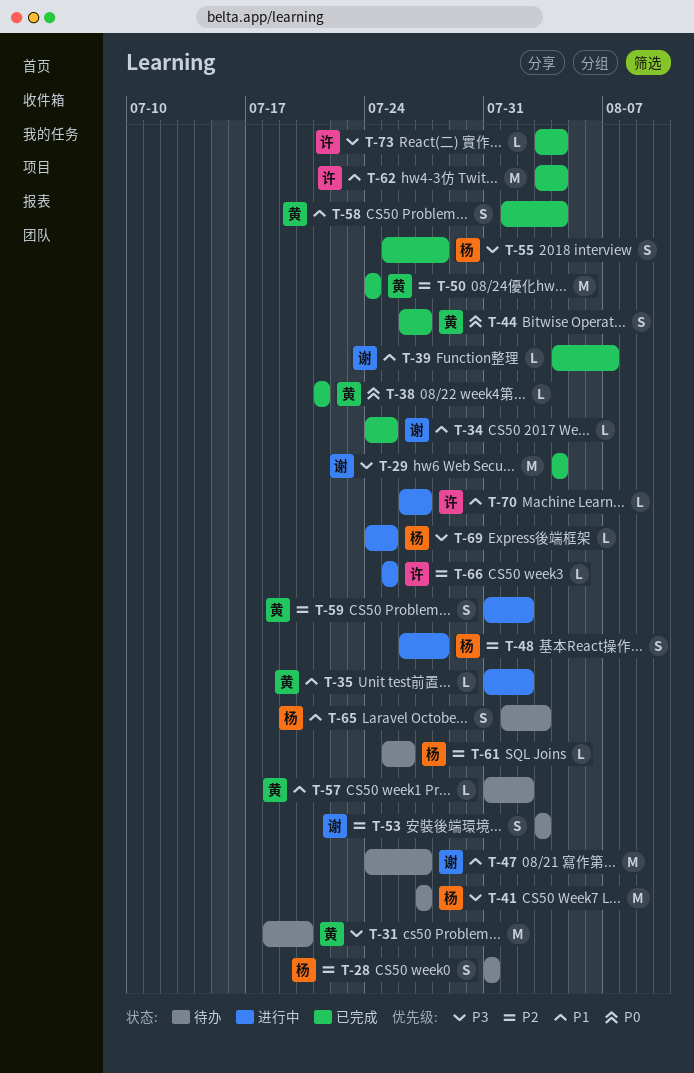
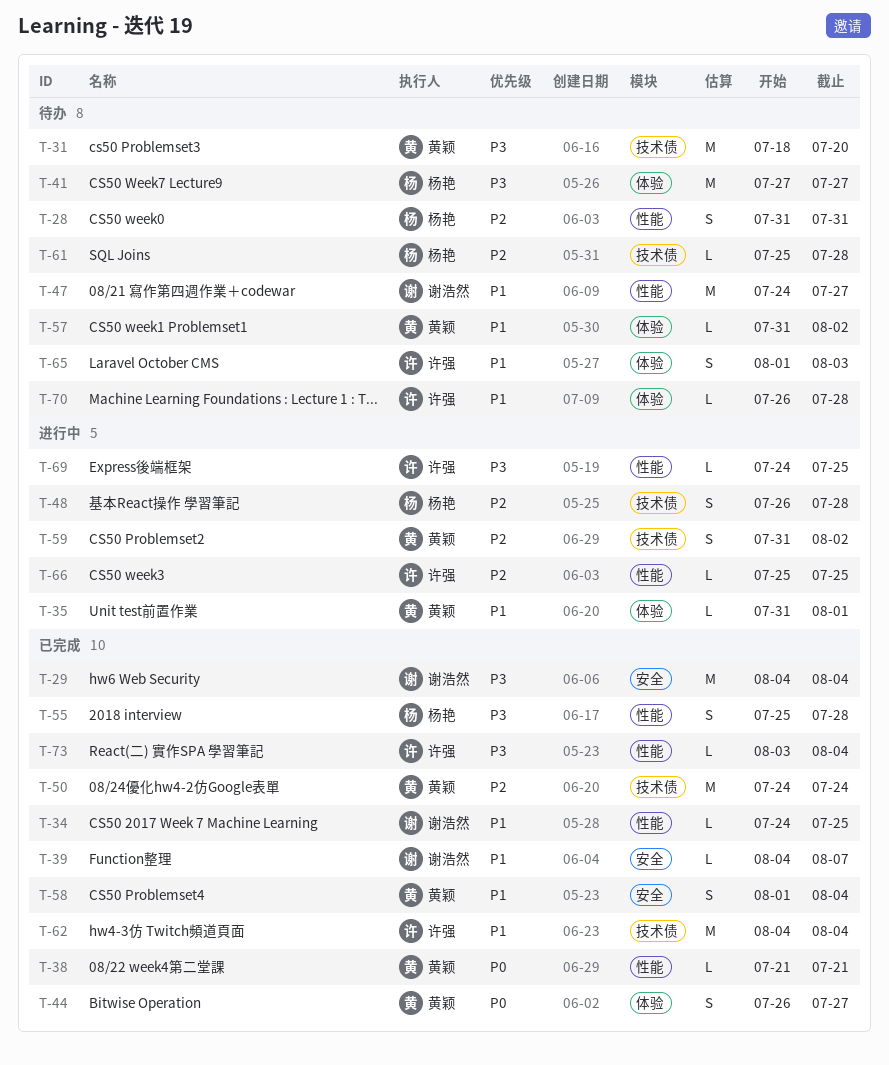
T-35, due: Aug 2 -> Aug 1
T-53: present -> none
T-61, due: Jul 26 -> Jul 28
T-62, start: Aug 3 -> Aug 4
T-65, owner: 杨艳 -> 许强
T-69, owner: 杨艳 -> 许强
T-70, status: 进行中 -> 待办
T-70, due: Jul 27 -> Jul 28

